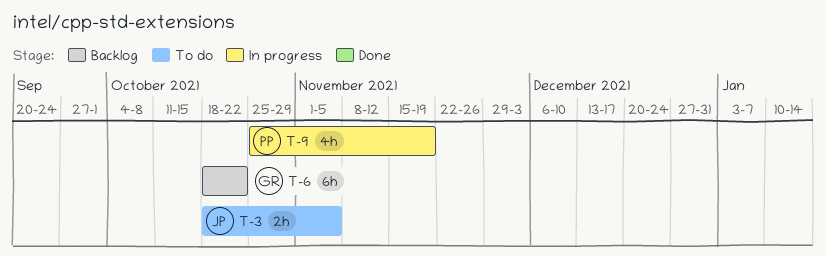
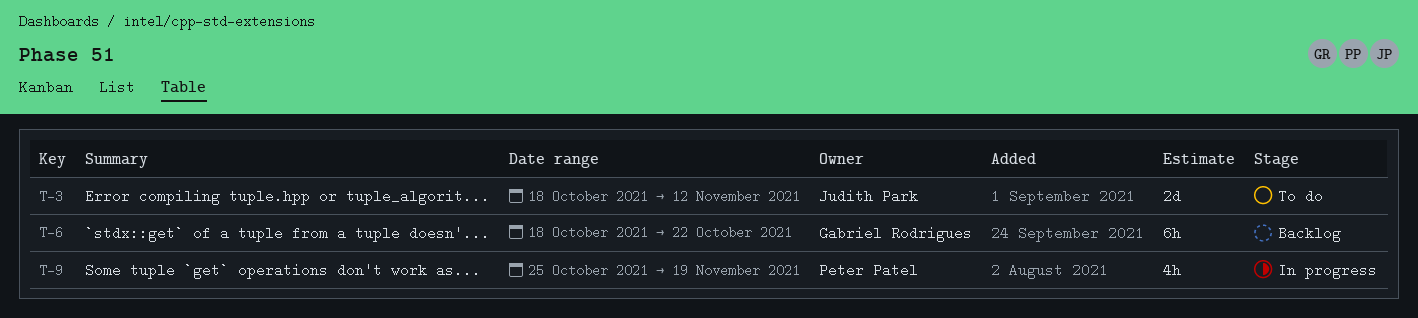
T-3, estimate: 2h -> 2d
T-3, due: Nov 5 -> Nov 12

